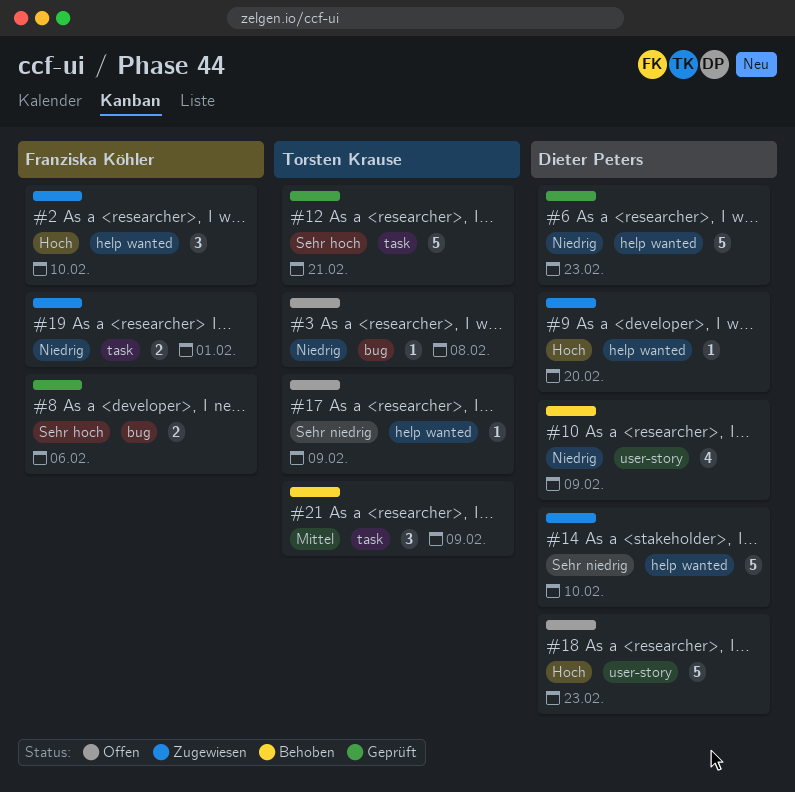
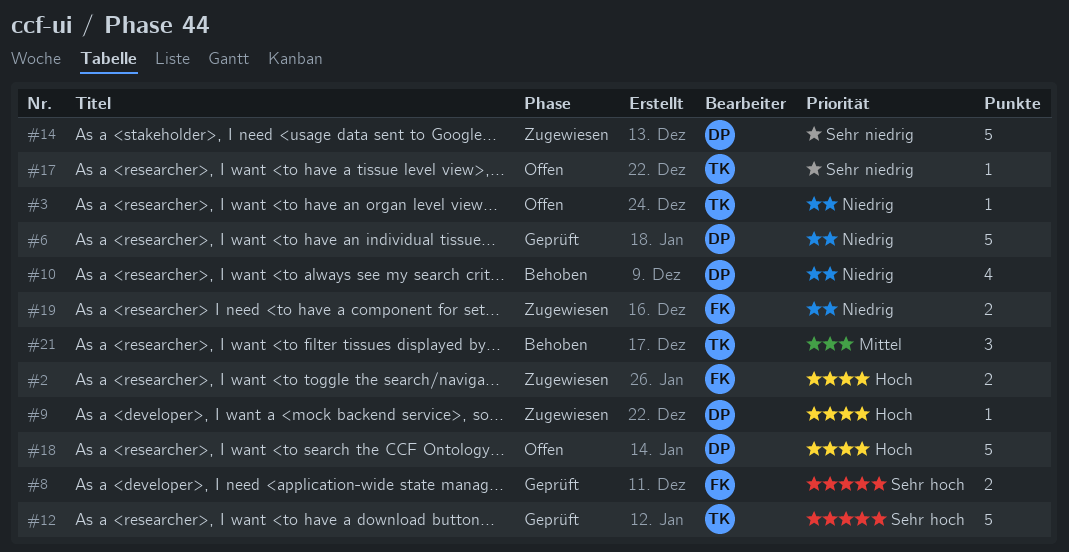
#2, estimate: 3 -> 2

